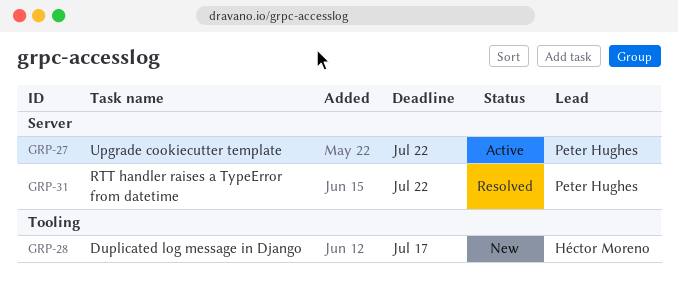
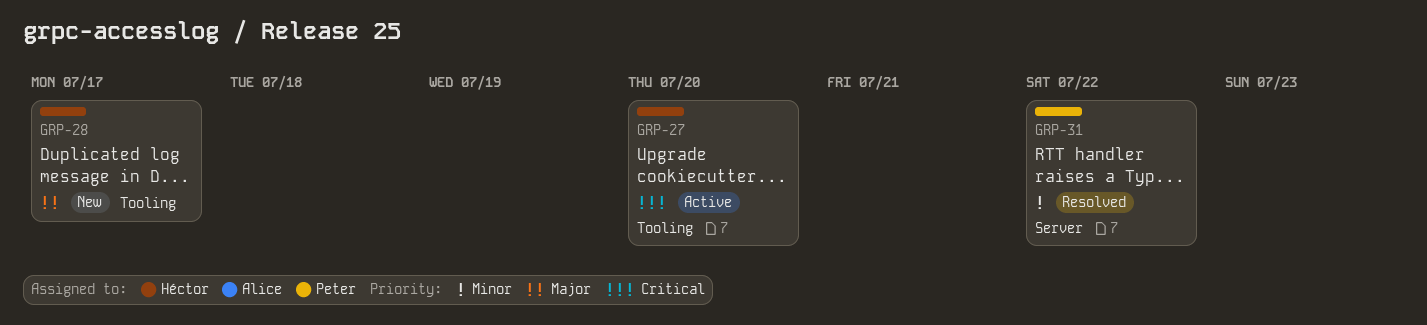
GRP-27, owner: Peter Hughes -> Héctor Moreno
GRP-27, label: Server -> Tooling
GRP-27, due: Jul 22 -> Jul 20

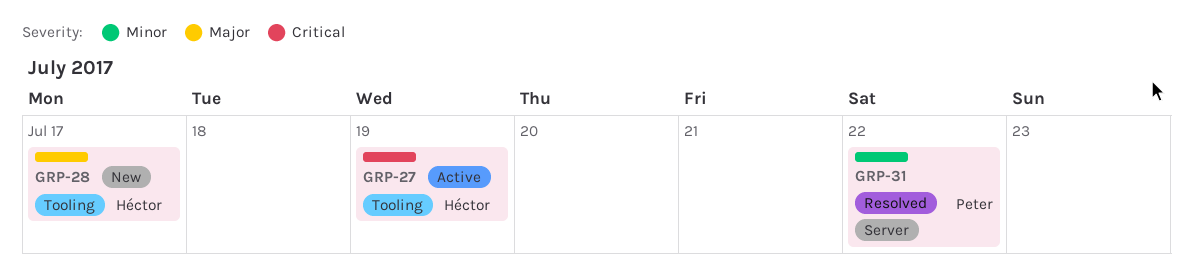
GRP-27, due: Jul 20 -> Jul 19

